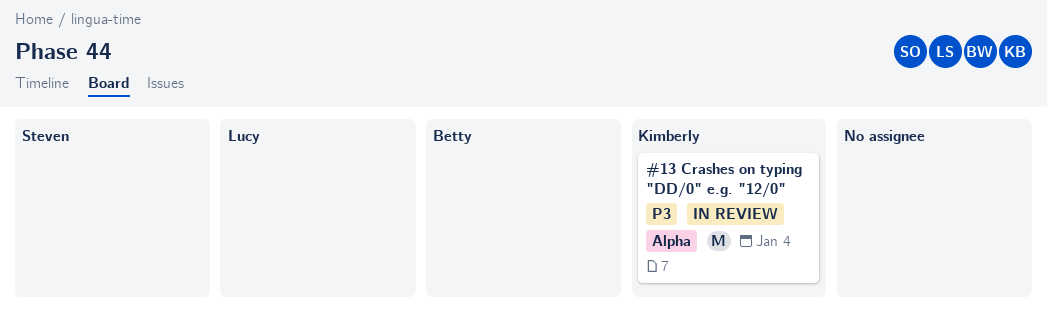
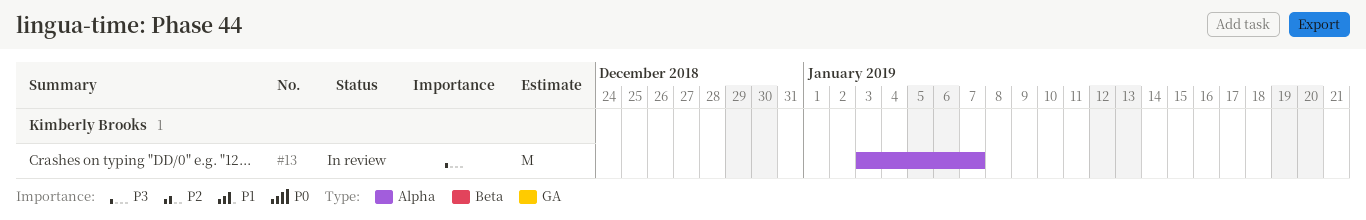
#13, due: Jan 4 -> Jan 7

